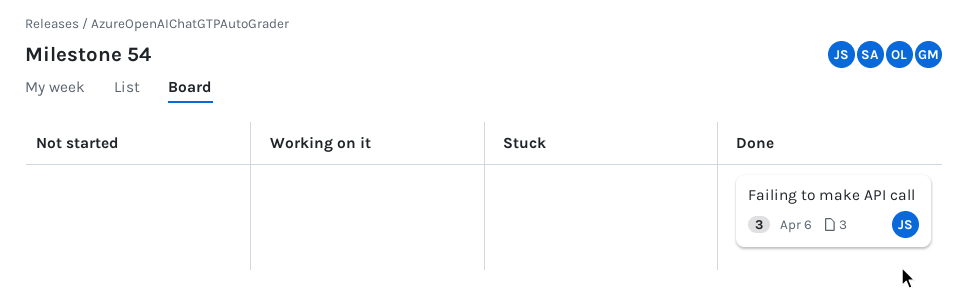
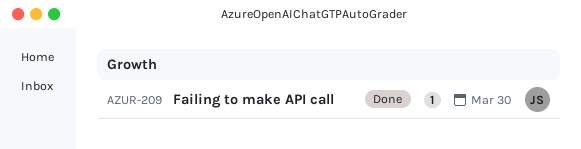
Failing to make API call, estimate: 3 -> 1
Failing to make API call, due: Apr 6 -> Mar 30

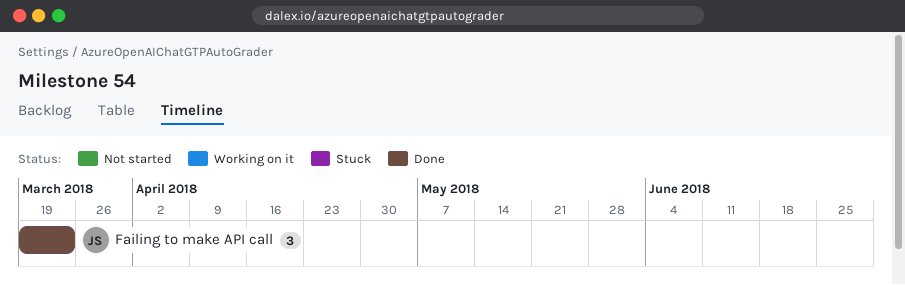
Failing to make API call, estimate: 1 -> 3
Failing to make API call, due: Mar 30 -> Mar 23

